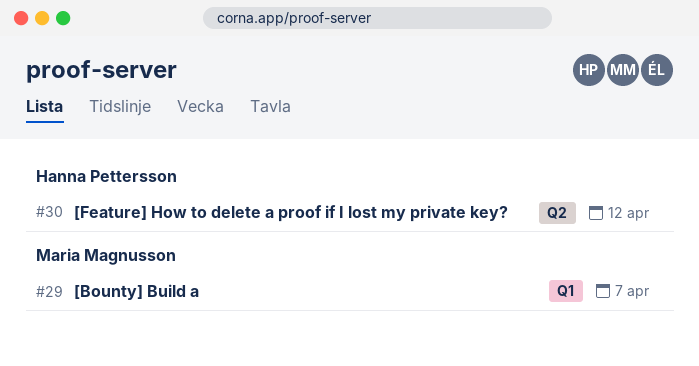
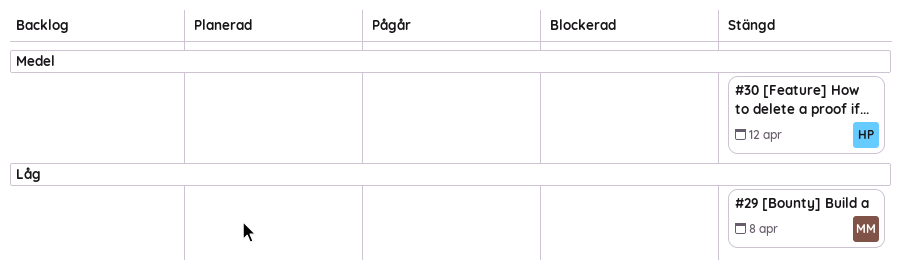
#29, due: Apr 7 -> Apr 8

